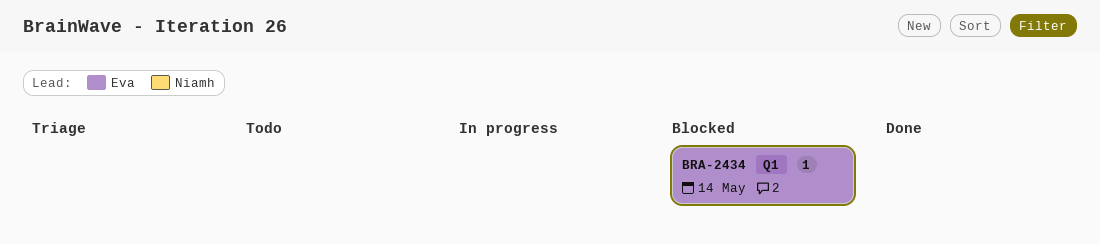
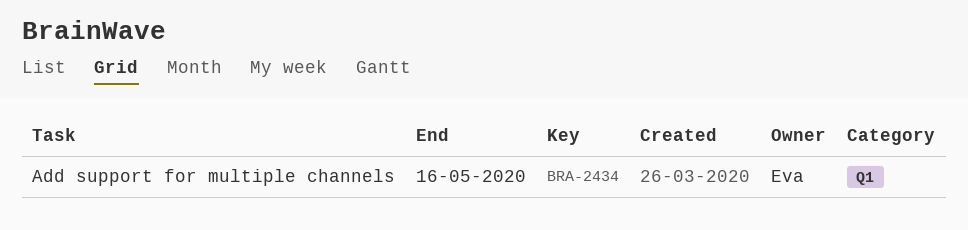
BRA-2434, due: May 14 -> May 16

